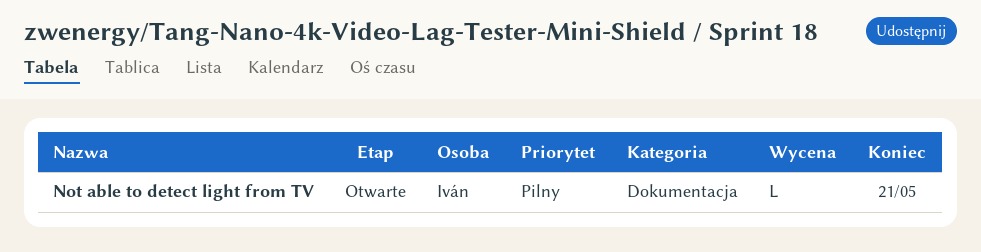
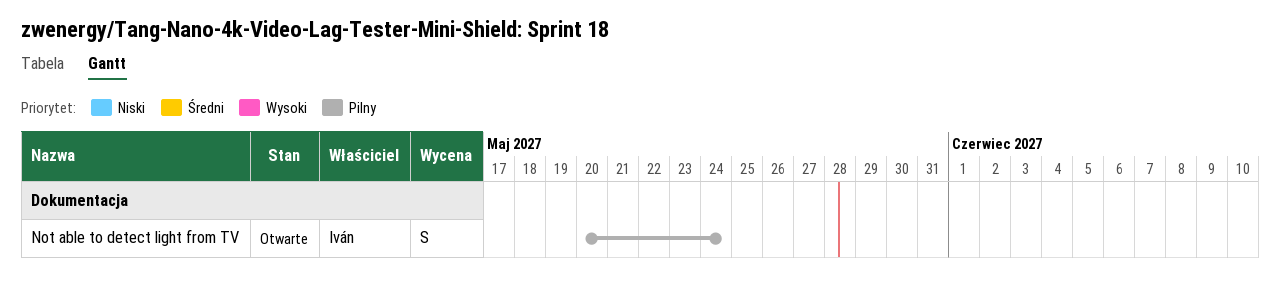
Not able to detect light from TV, estimate: L -> S
Not able to detect light from TV, due: May 21 -> May 24

